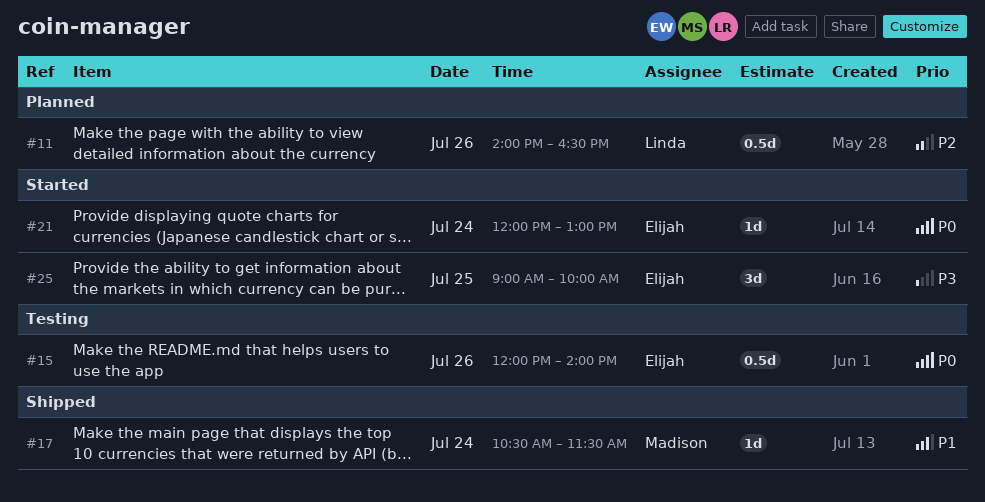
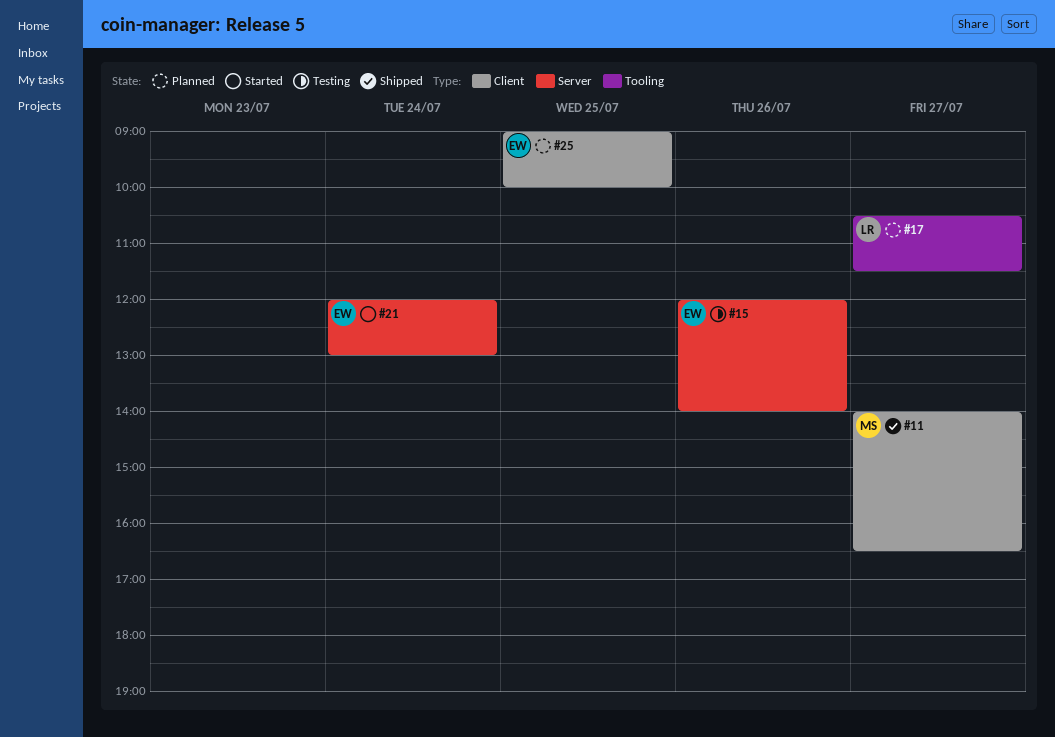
#11, status: Planned -> Shipped
#11, owner: Linda -> Madison
#11, day: Jul 26 -> Jul 27
#17, status: Shipped -> Planned
#17, owner: Madison -> Linda
#17, day: Jul 24 -> Jul 27
#25, status: Started -> Planned

